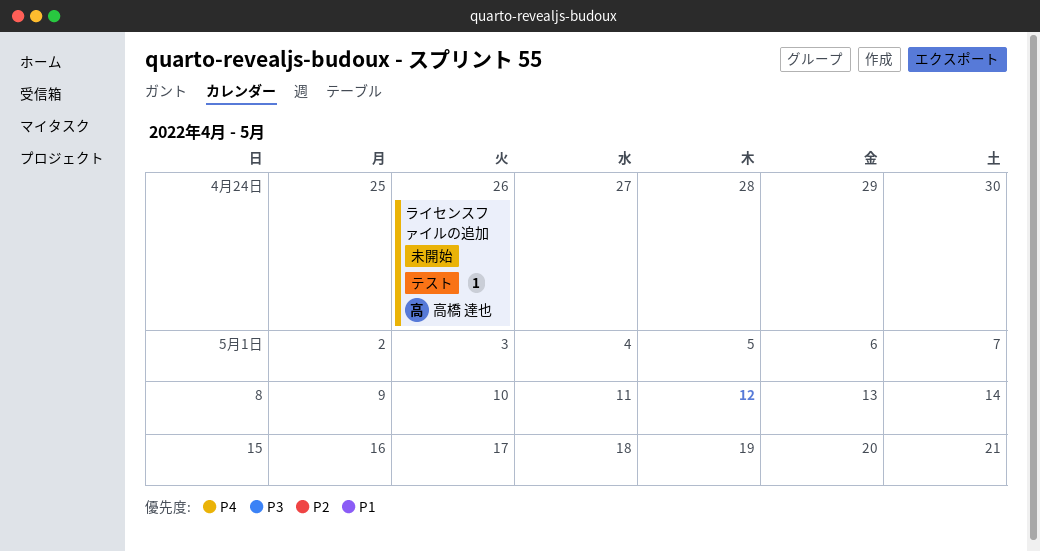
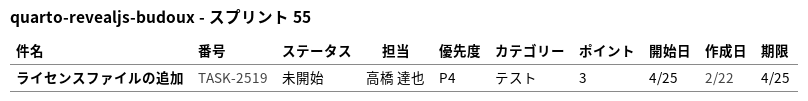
ライセンスファイルの追加, estimate: 1 -> 3
ライセンスファイルの追加, due: Apr 26 -> Apr 25

